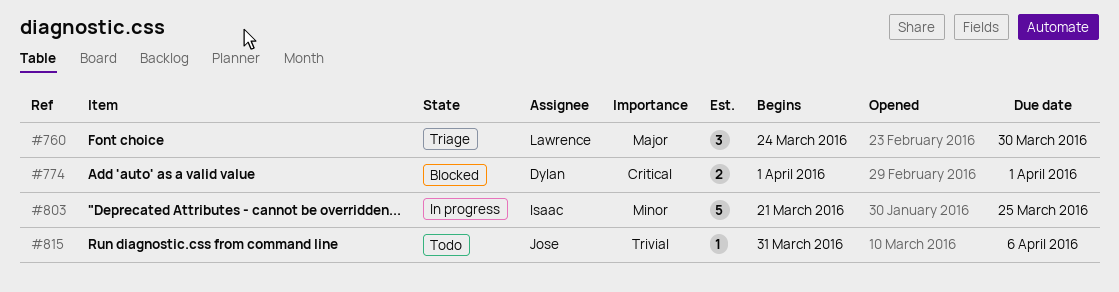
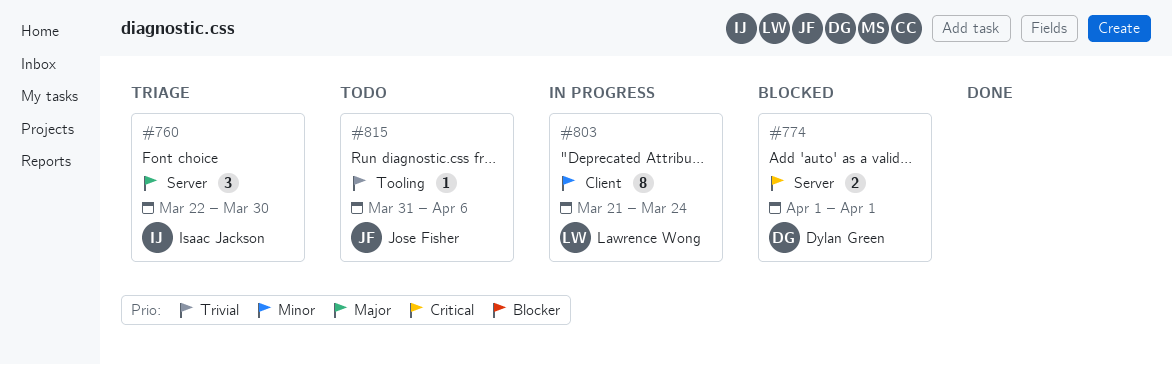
#760, owner: Lawrence Wong -> Isaac Jackson
#760, start: Mar 24 -> Mar 22
#803, owner: Isaac Jackson -> Lawrence Wong
#803, estimate: 5 -> 8
#803, due: Mar 25 -> Mar 24

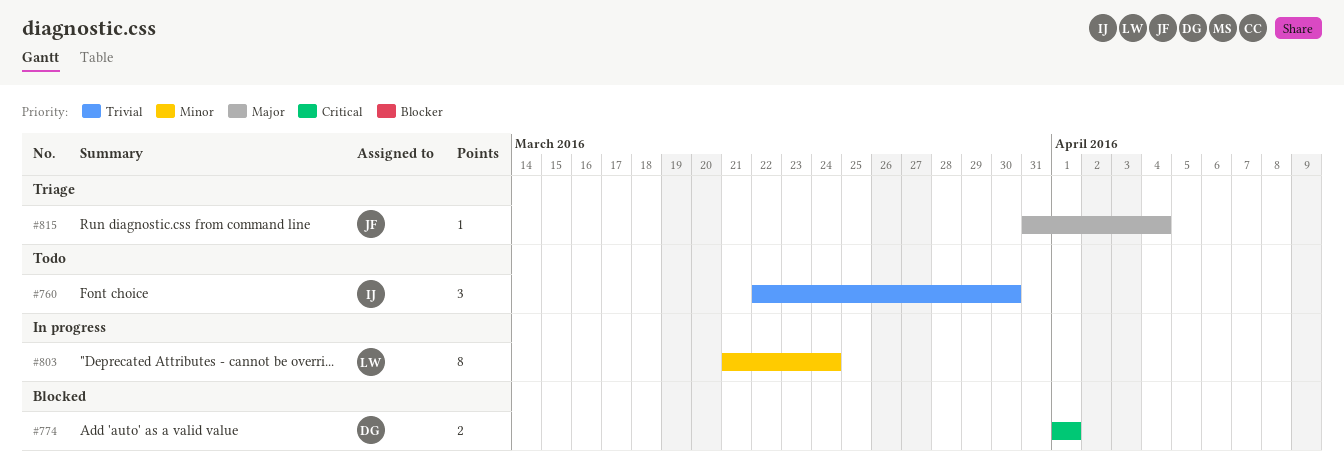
#760, status: Triage -> Todo
#760, priority: Major -> Trivial
#815, status: Todo -> Triage
#815, priority: Trivial -> Major
#815, due: Apr 6 -> Apr 4

